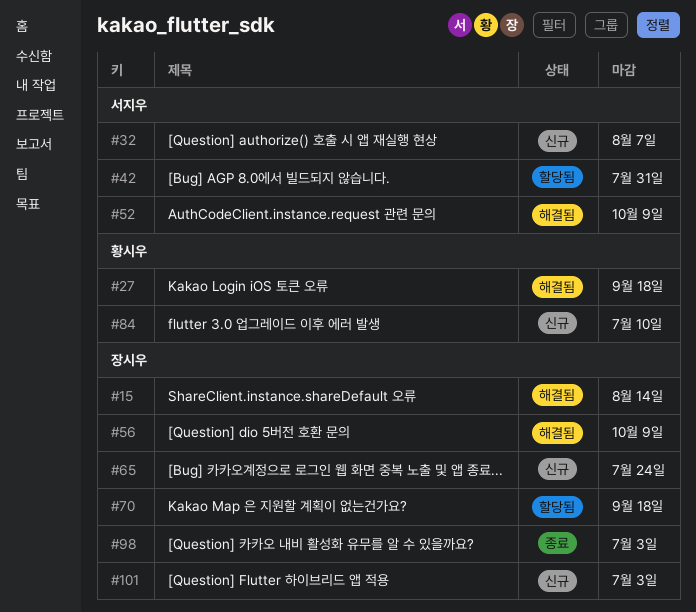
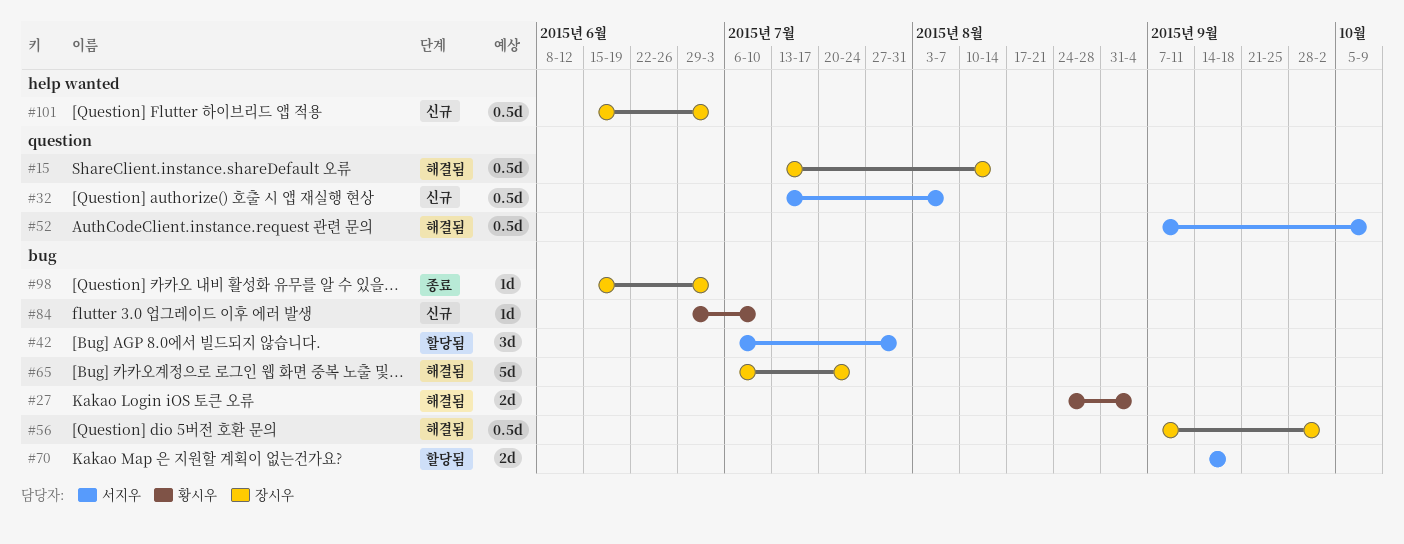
#27, due: Sep 18 -> Sep 4
#56, due: Oct 9 -> Oct 2
#65, status: 신규 -> 해결됨
#70, owner: 장시우 -> 서지우

